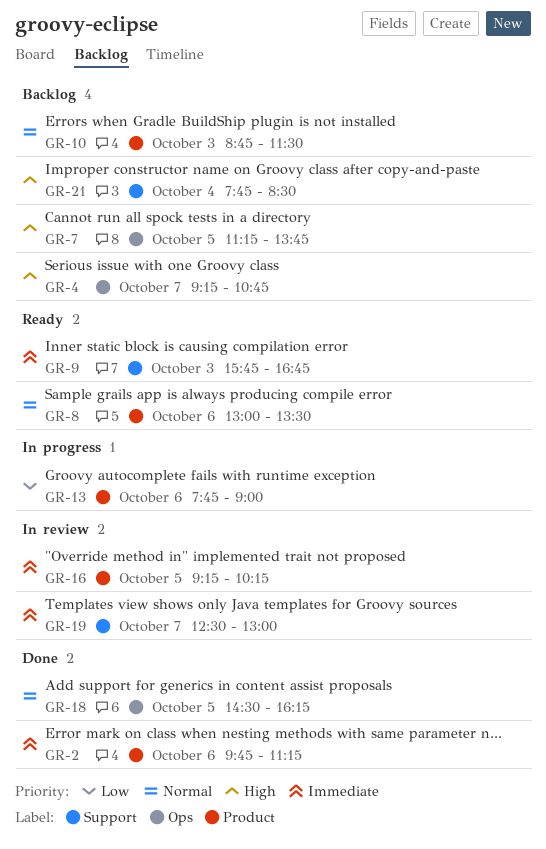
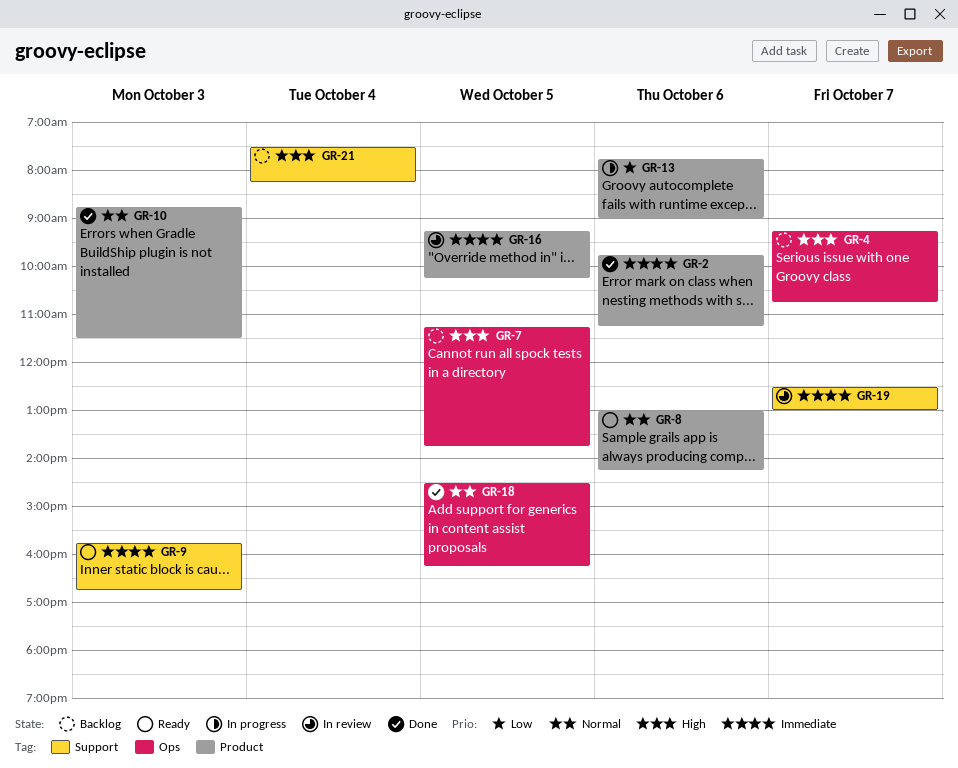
GR-8, ends: 13:30 -> 14:15
GR-10, status: Backlog -> Done
GR-21, begins: 07:45 -> 07:30
GR-21, ends: 08:30 -> 08:15

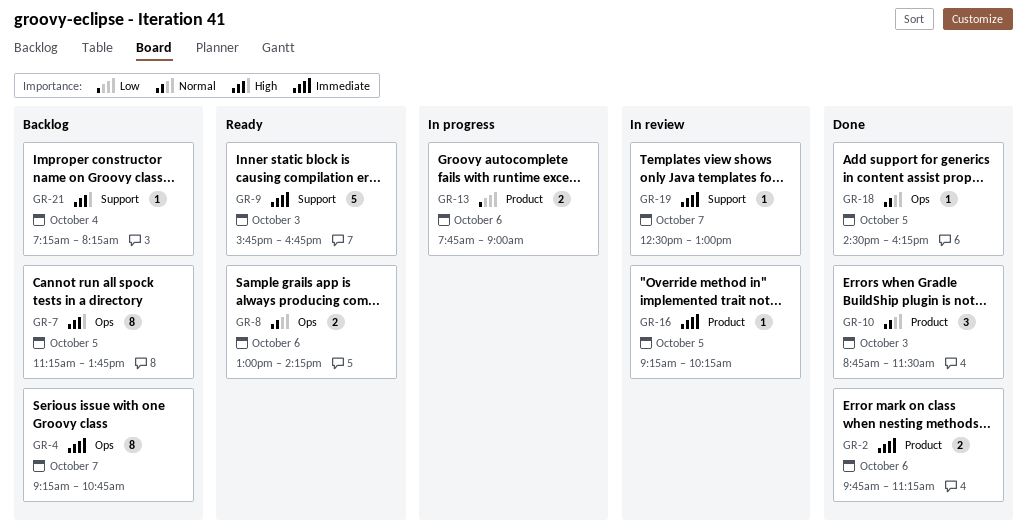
GR-4, priority: High -> Immediate
GR-8, label: Product -> Ops
GR-21, begins: 07:30 -> 07:15

